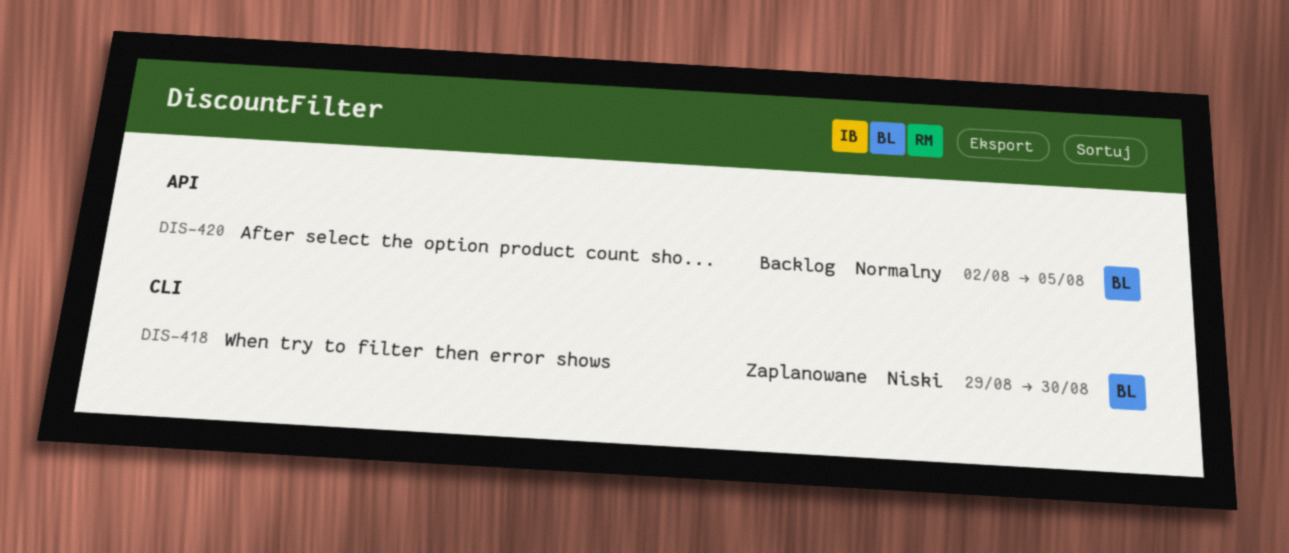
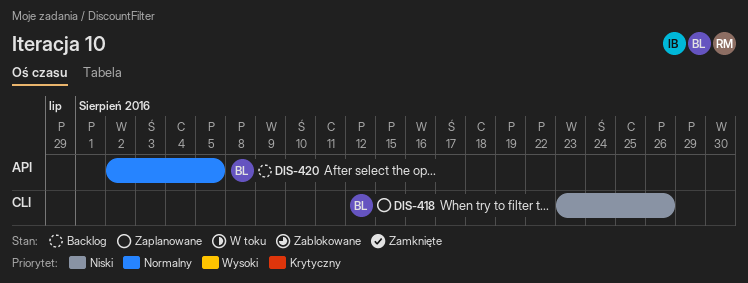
DIS-418, start: Aug 29 -> Aug 23
DIS-418, due: Aug 30 -> Aug 26

